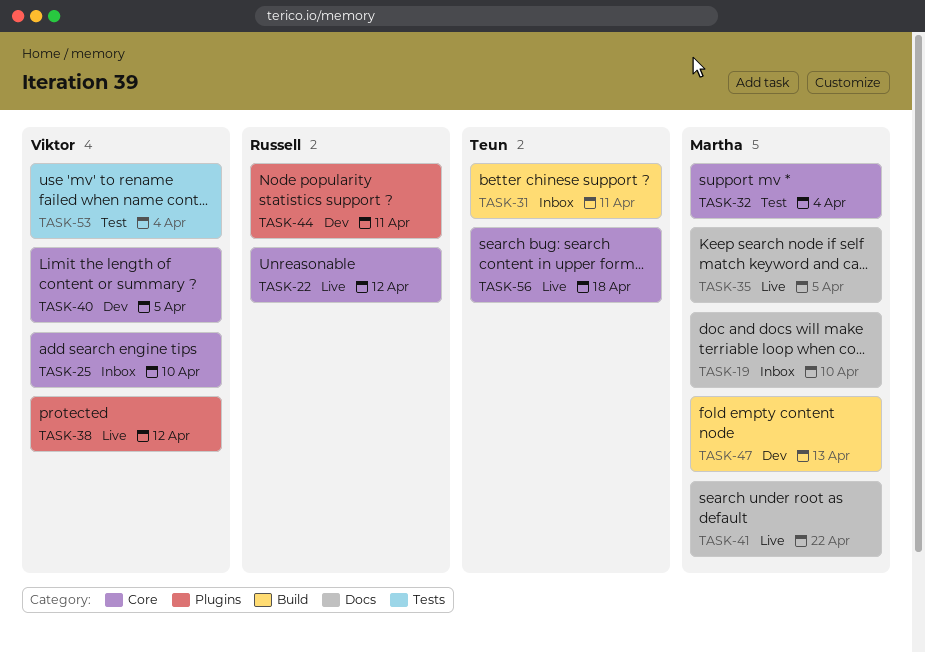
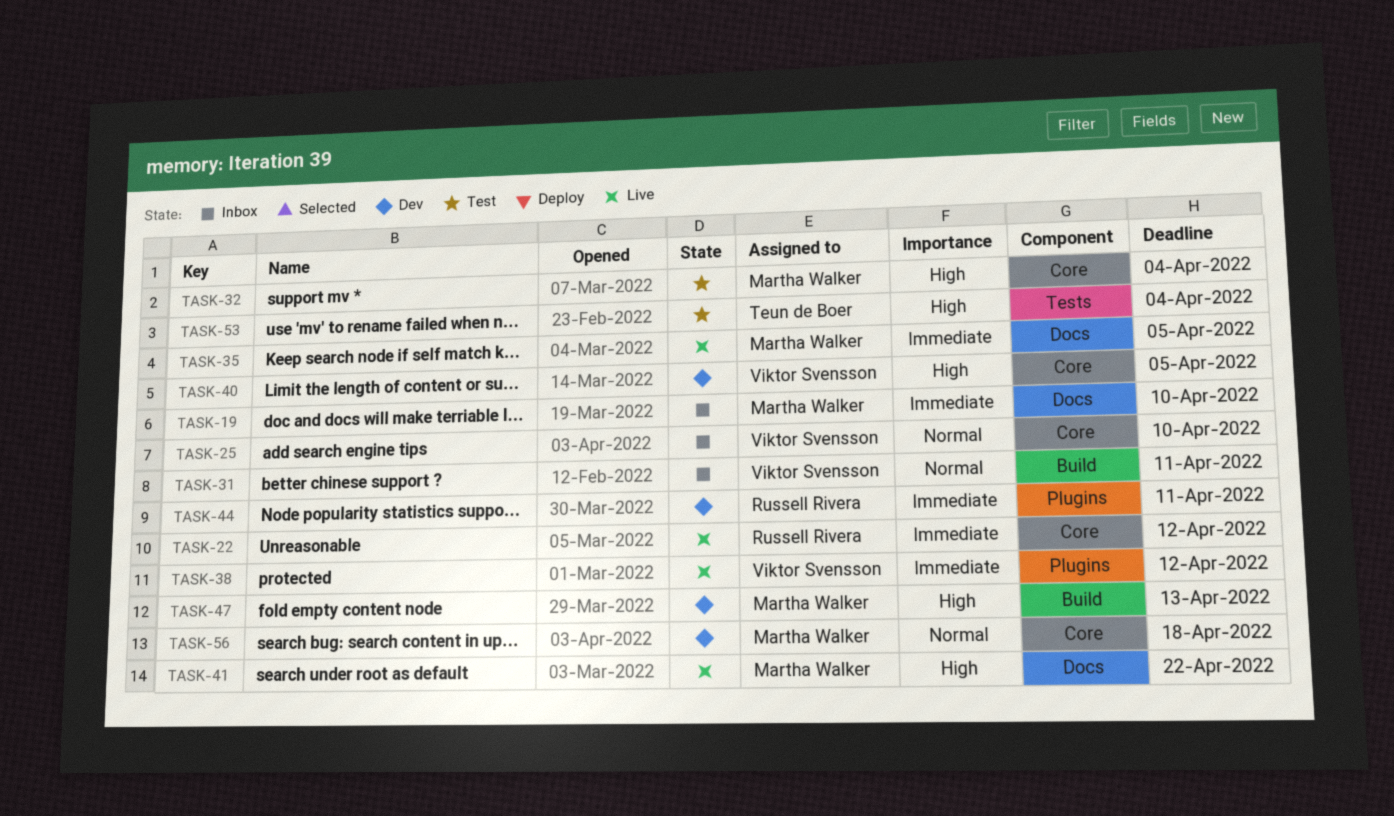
TASK-31, owner: Teun de Boer -> Viktor Svensson
TASK-53, owner: Viktor Svensson -> Teun de Boer
TASK-56, status: Live -> Dev
TASK-56, owner: Teun de Boer -> Martha Walker

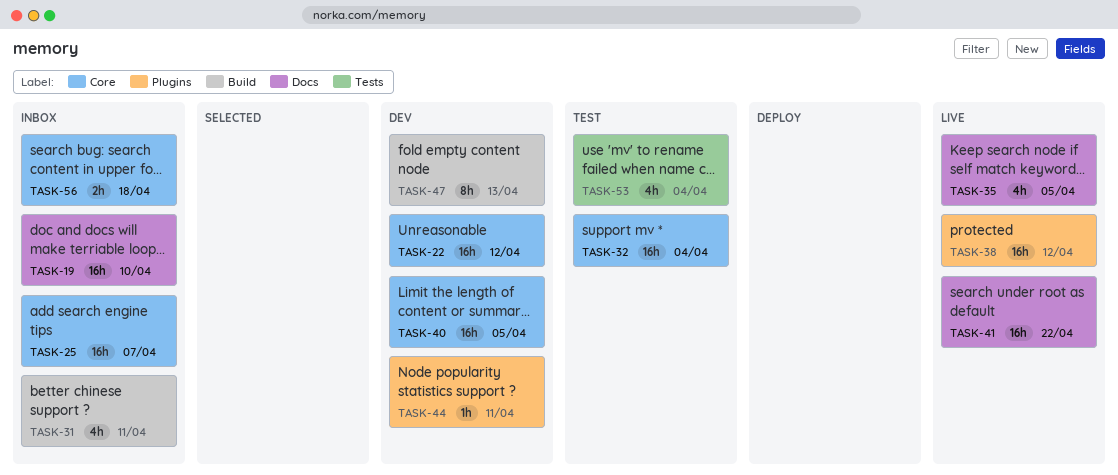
TASK-22, status: Live -> Dev
TASK-25, due: Apr 10 -> Apr 7
TASK-56, status: Dev -> Inbox

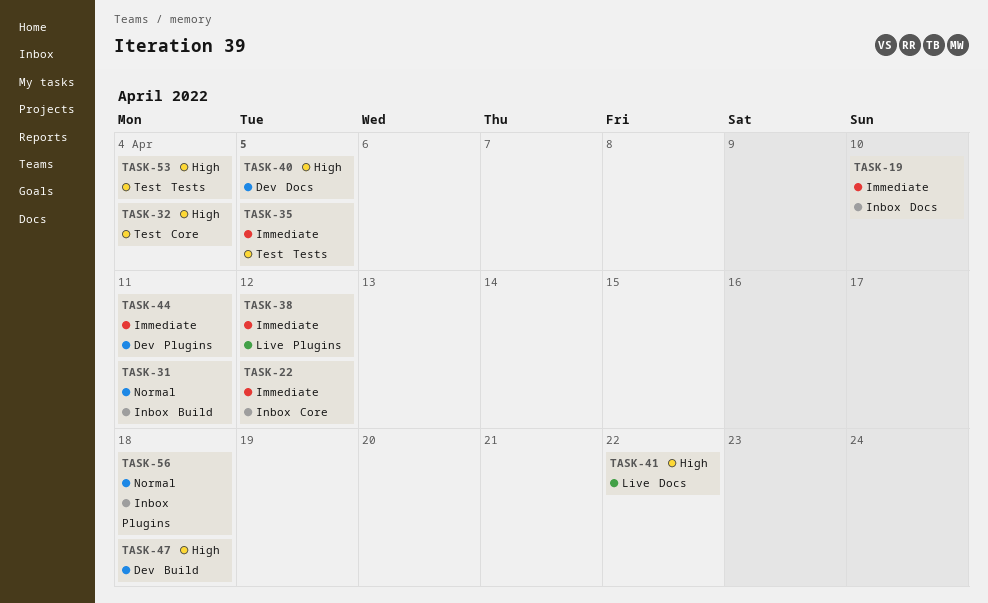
TASK-22, status: Dev -> Inbox
TASK-25: present -> none
TASK-35, status: Live -> Test
TASK-35, label: Docs -> Tests
TASK-40, label: Core -> Docs
TASK-47, due: Apr 13 -> Apr 18
TASK-56, label: Core -> Plugins

